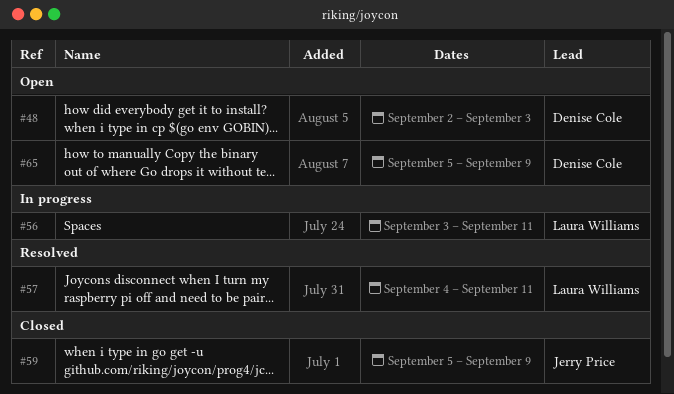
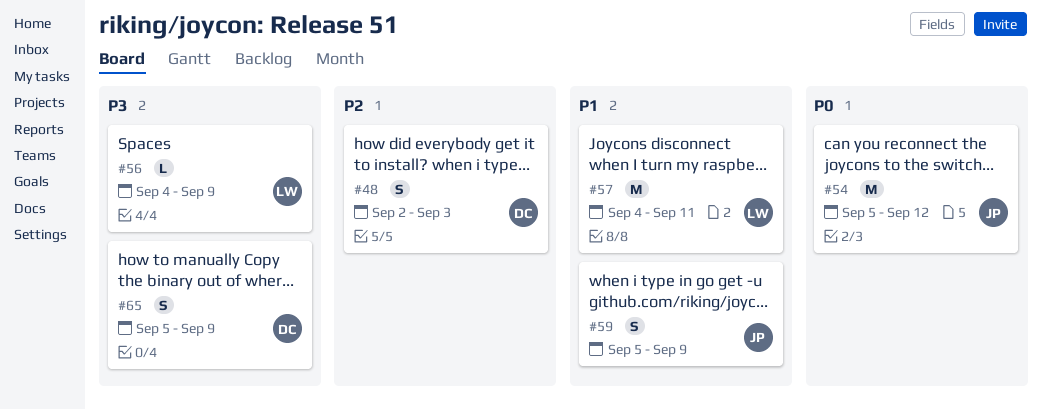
#54: none -> present
#56, start: Sep 3 -> Sep 4
#56, due: Sep 11 -> Sep 9

